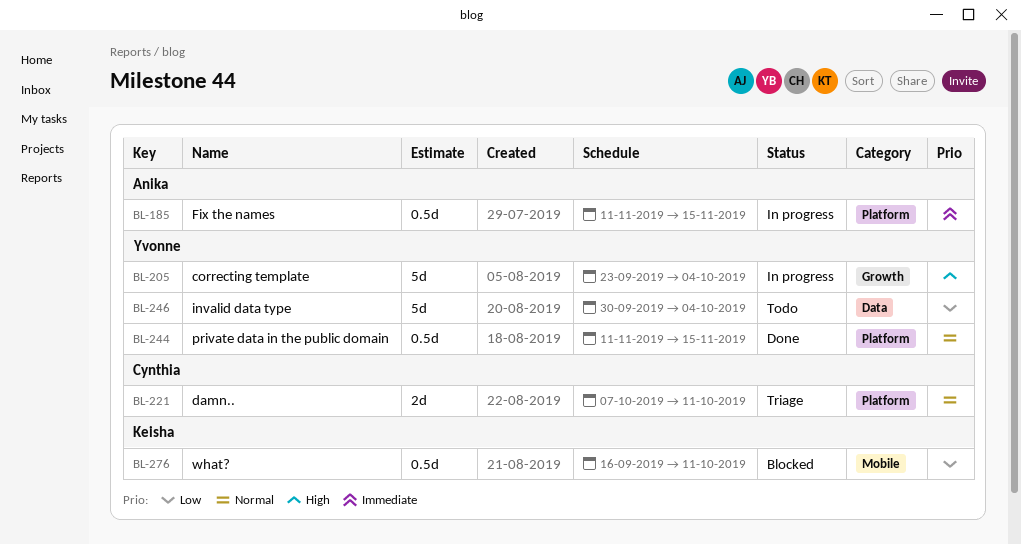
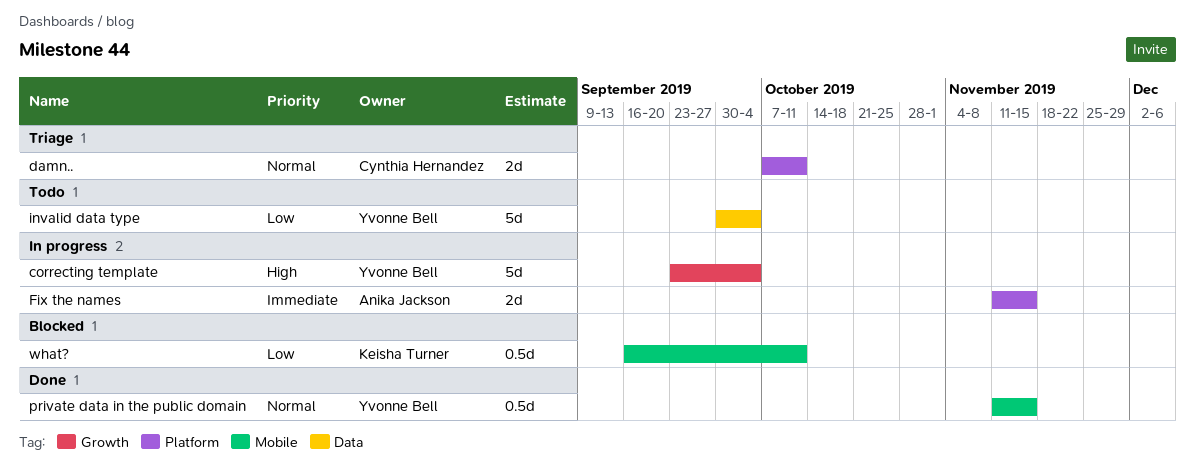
Fix the names, estimate: 0.5d -> 2d
private data in the public domain, label: Platform -> Mobile

